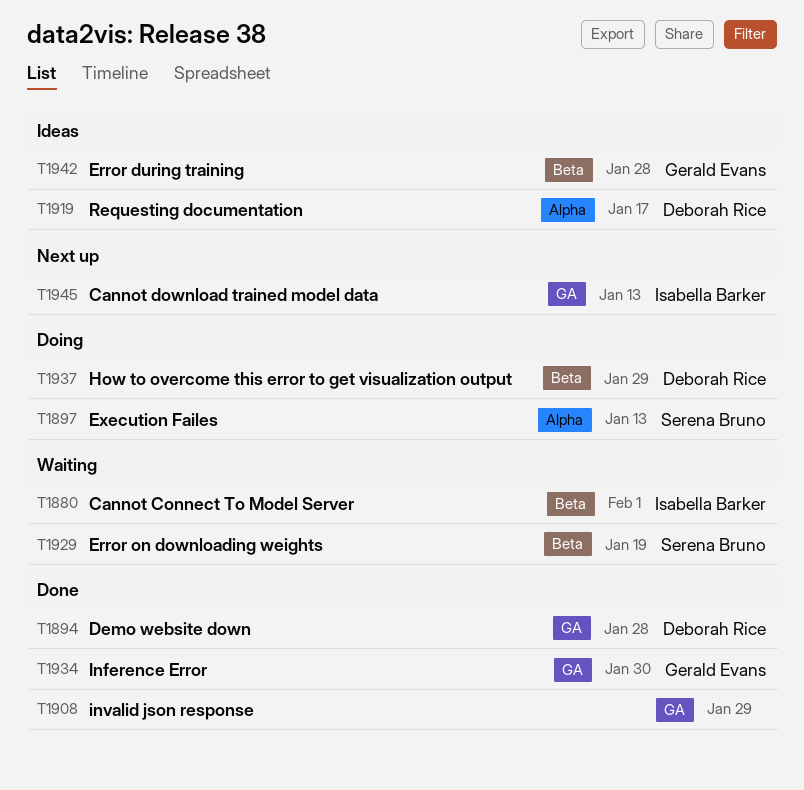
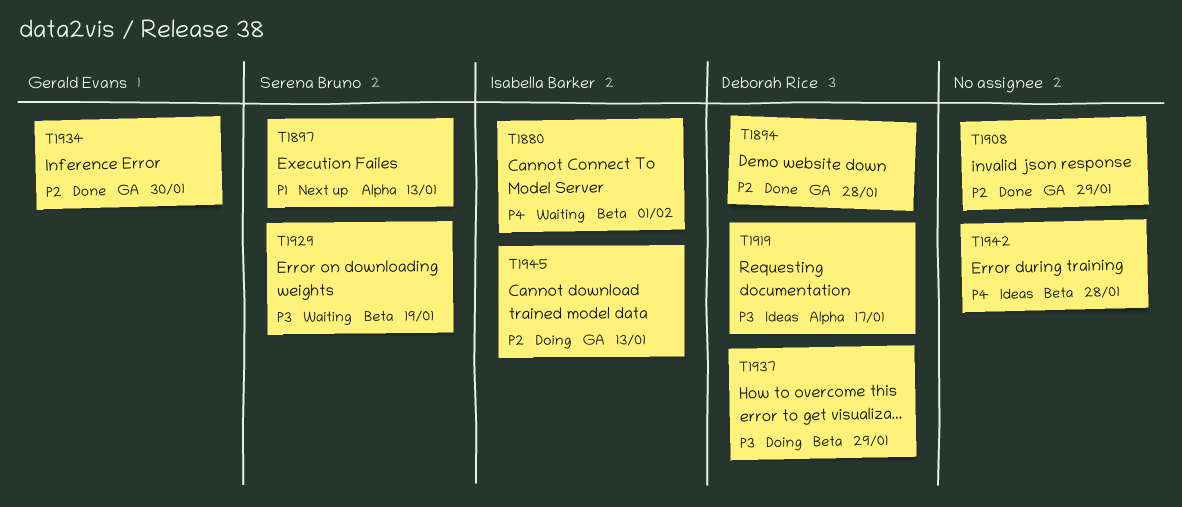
T1897, status: Doing -> Next up
T1942, owner: Gerald Evans -> none
T1945, status: Next up -> Doing

